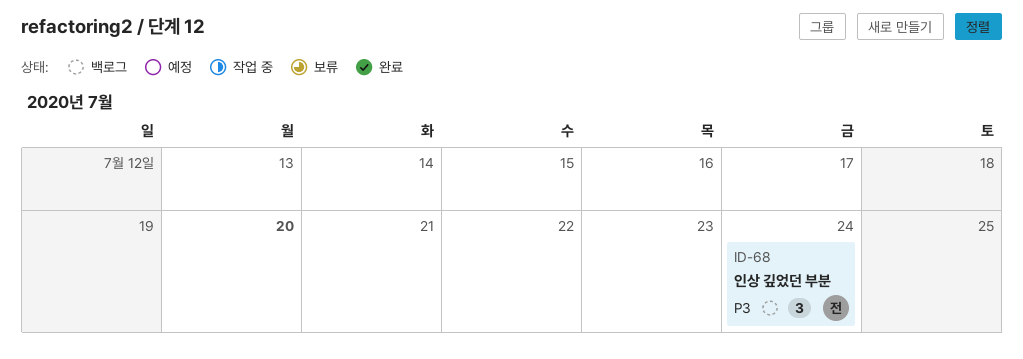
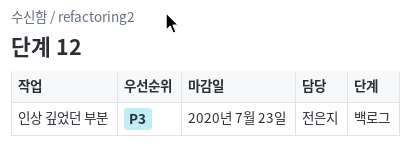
인상 깊었던 부분, due: Jul 24 -> Jul 23

